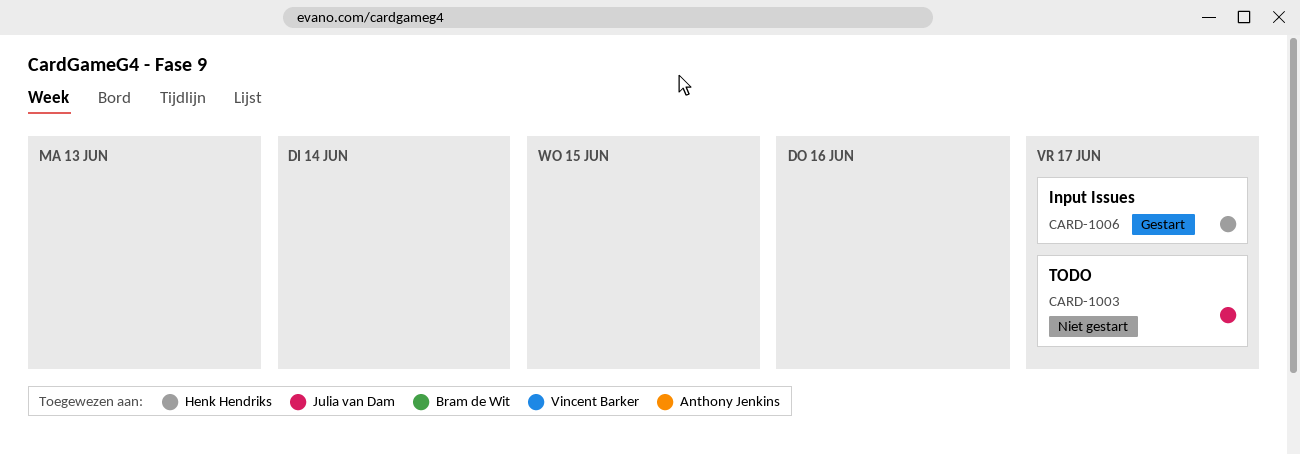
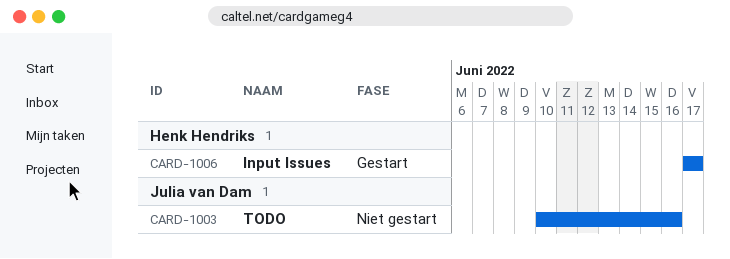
CARD-1003, due: Jun 17 -> Jun 16

